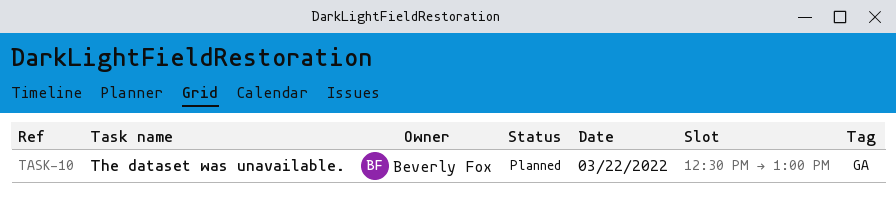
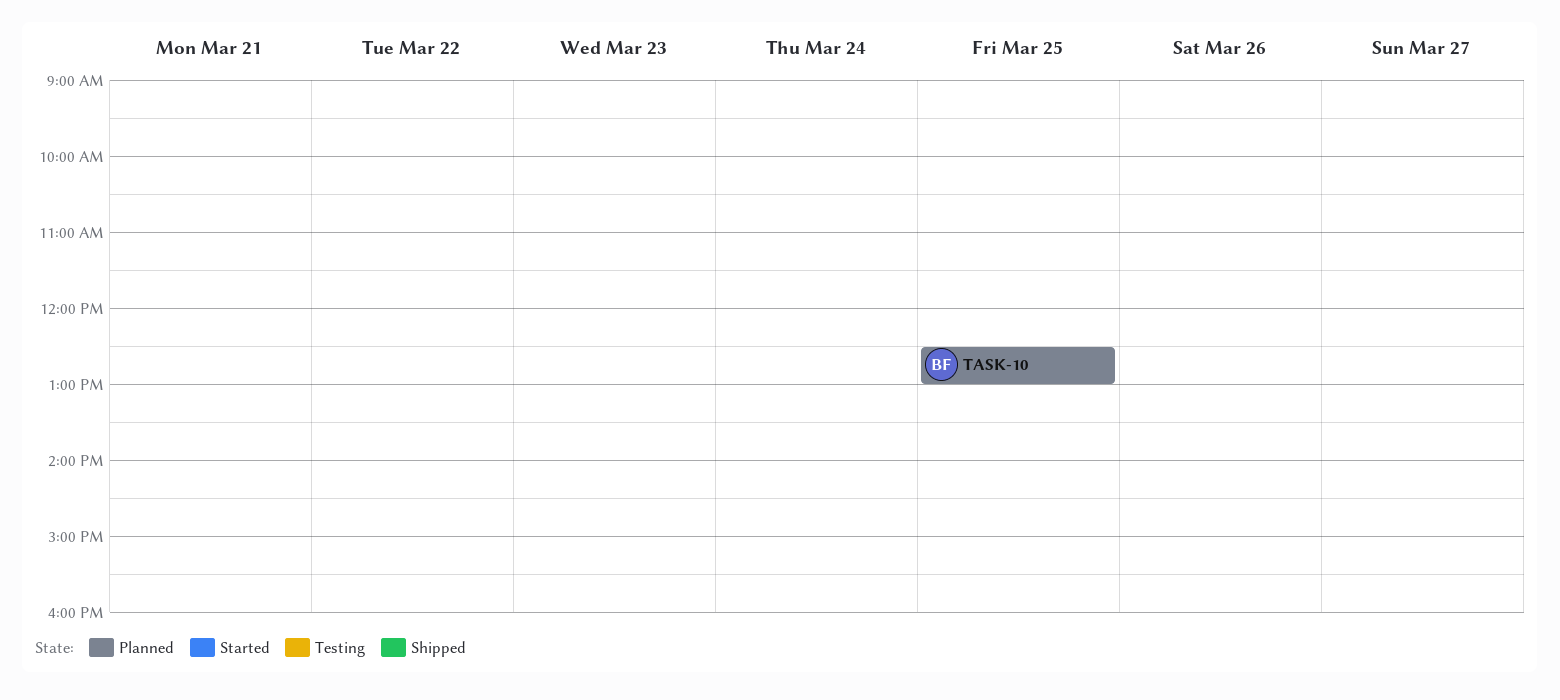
TASK-10, day: Mar 22 -> Mar 25

